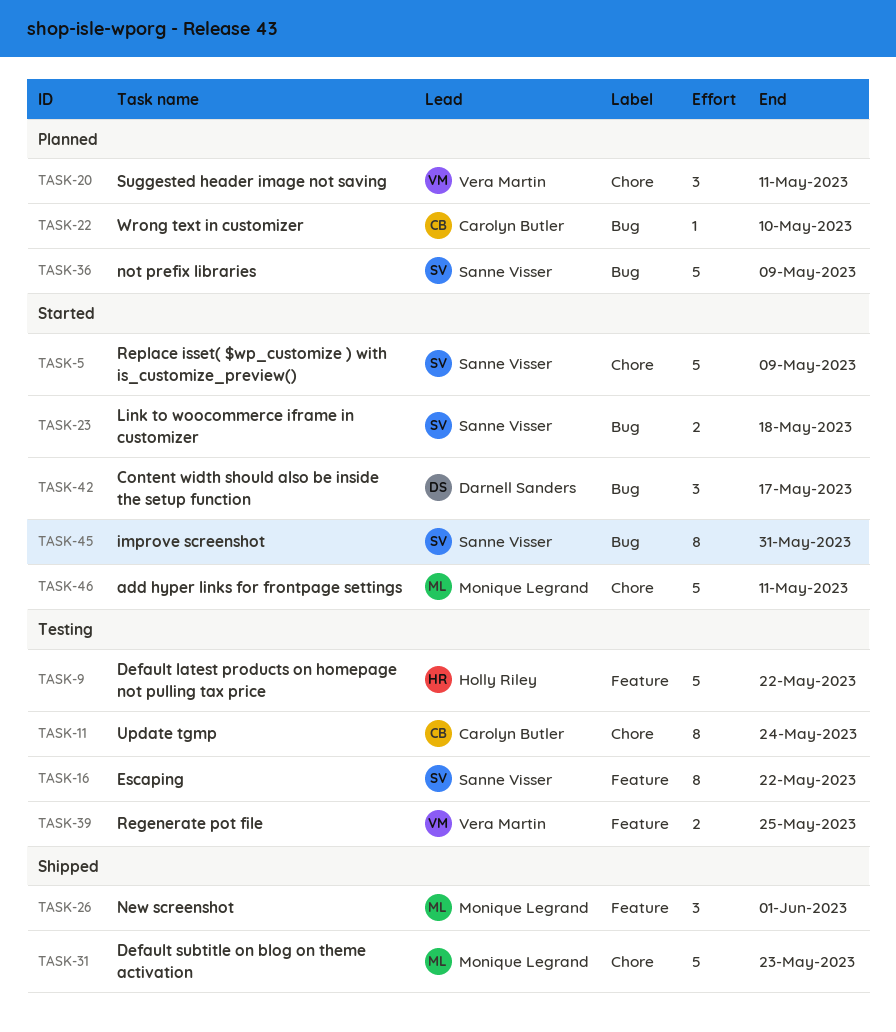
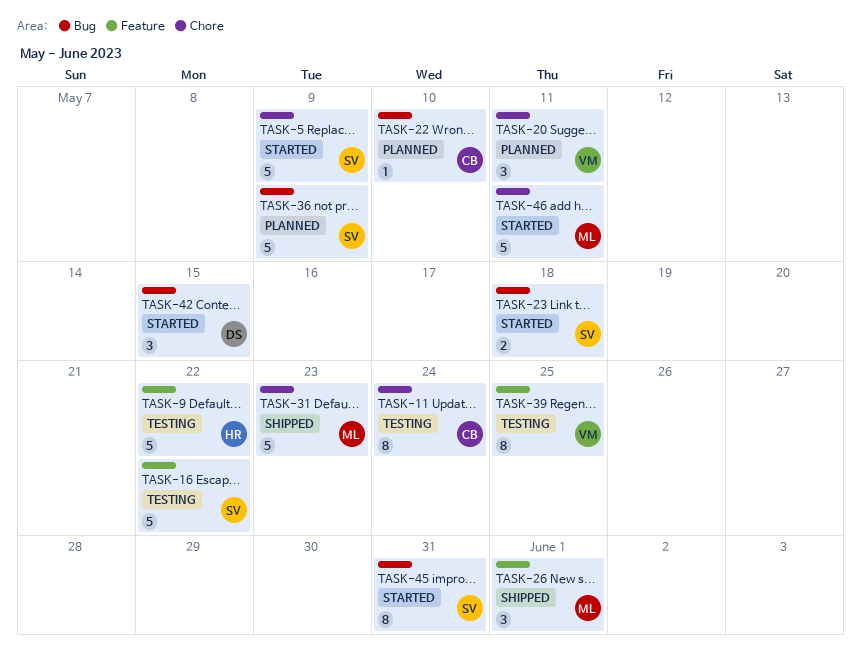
TASK-16, estimate: 8 -> 5
TASK-39, estimate: 2 -> 8
TASK-42, due: May 17 -> May 15

